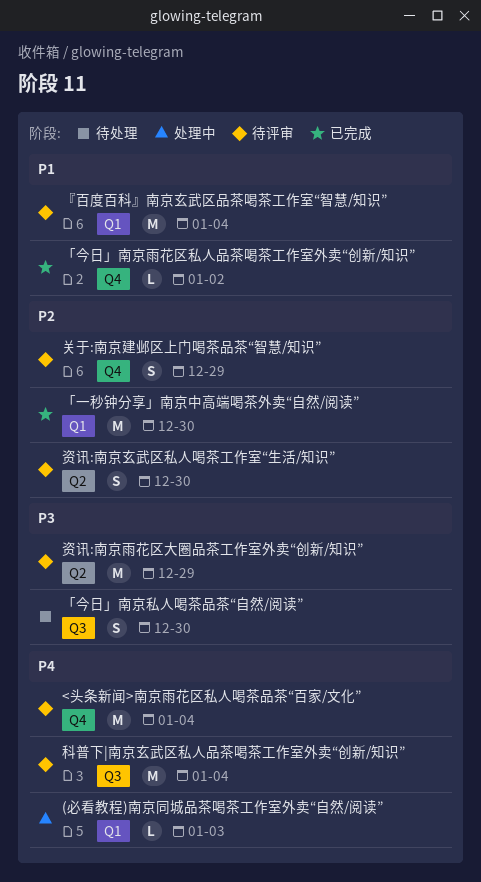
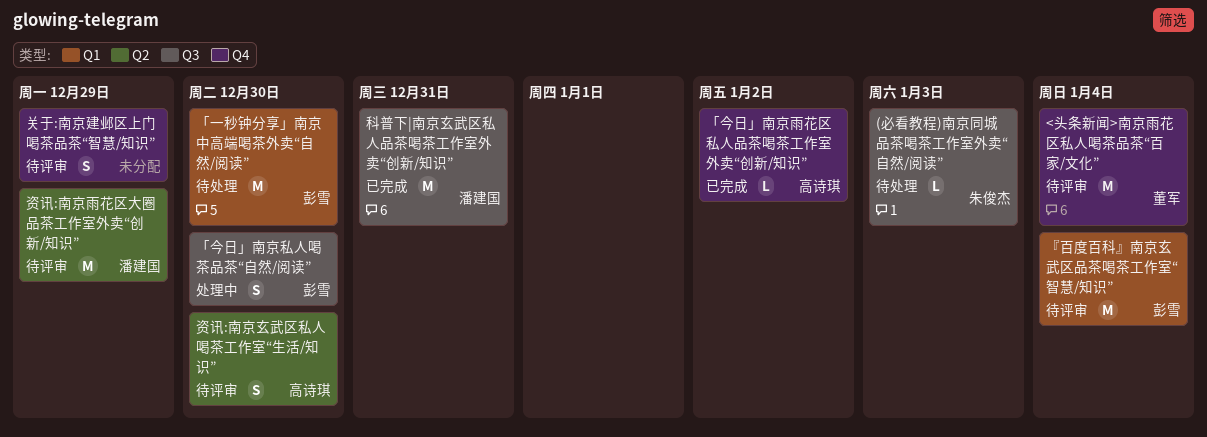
(必看教程)南京同城品茶喝茶工作室外卖“自然/阅读”, status: 处理中 -> 待处理
(必看教程)南京同城品茶喝茶工作室外卖“自然/阅读”, label: Q1 -> Q3
「一秒钟分享」南京中高端喝茶外卖“自然/阅读”, status: 已完成 -> 待处理
「今日」南京私人喝茶品茶“自然/阅读”, status: 待处理 -> 处理中
科普下|南京玄武区私人品茶喝茶工作室外卖“创新/知识”, status: 待评审 -> 已完成
科普下|南京玄武区私人品茶喝茶工作室外卖“创新/知识”, due: Jan 4 -> Dec 31

